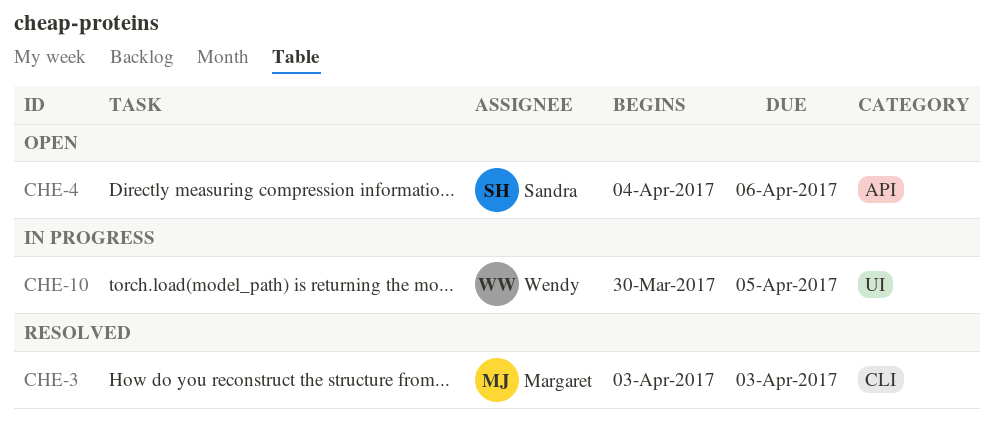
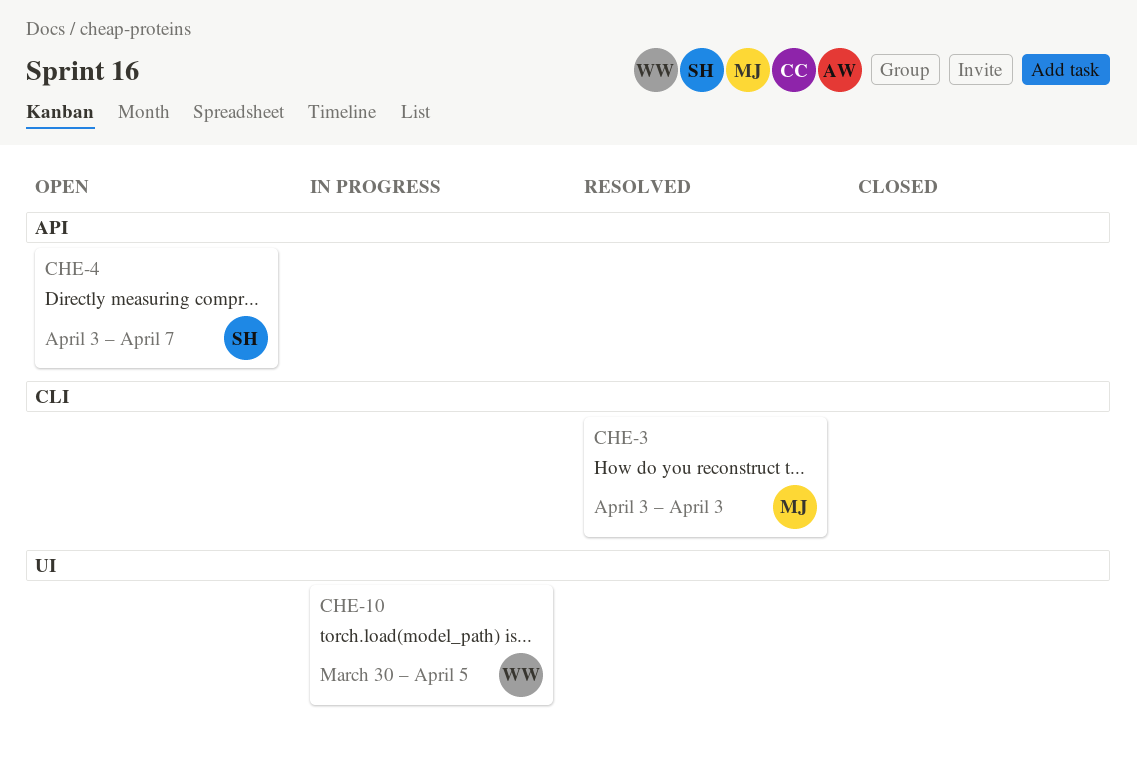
CHE-4, start: Apr 4 -> Apr 3
CHE-4, due: Apr 6 -> Apr 7

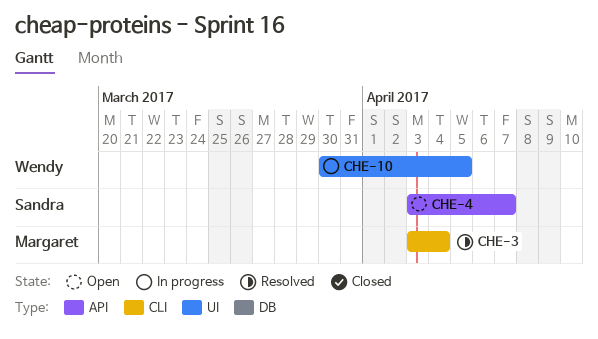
CHE-3, due: Apr 3 -> Apr 4

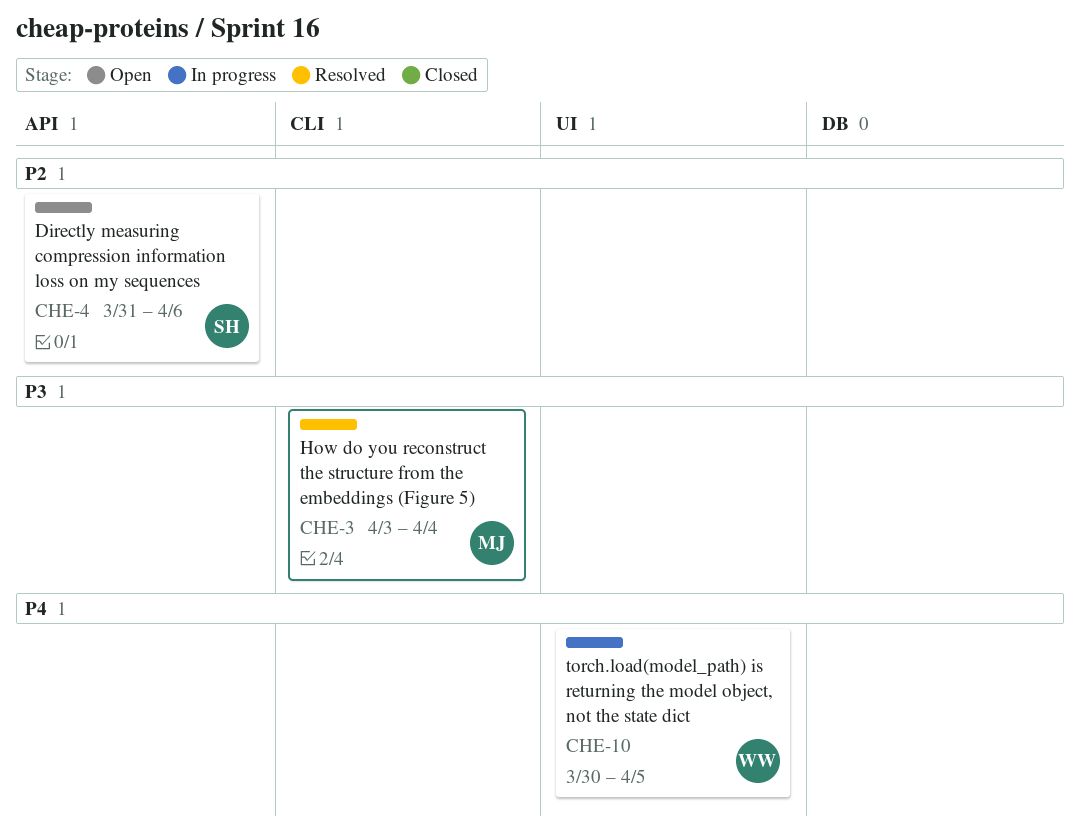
CHE-4, start: Apr 3 -> Mar 31
CHE-4, due: Apr 7 -> Apr 6

